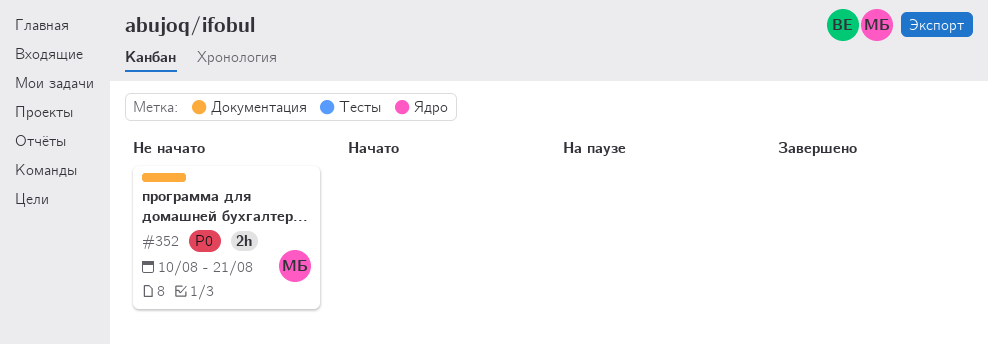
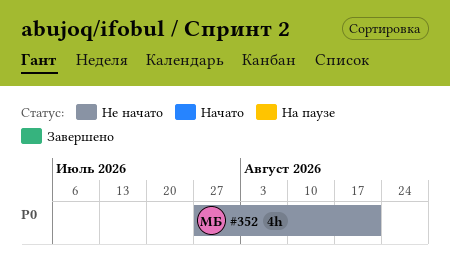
#352, estimate: 2h -> 4h
#352, start: Aug 10 -> Jul 27

